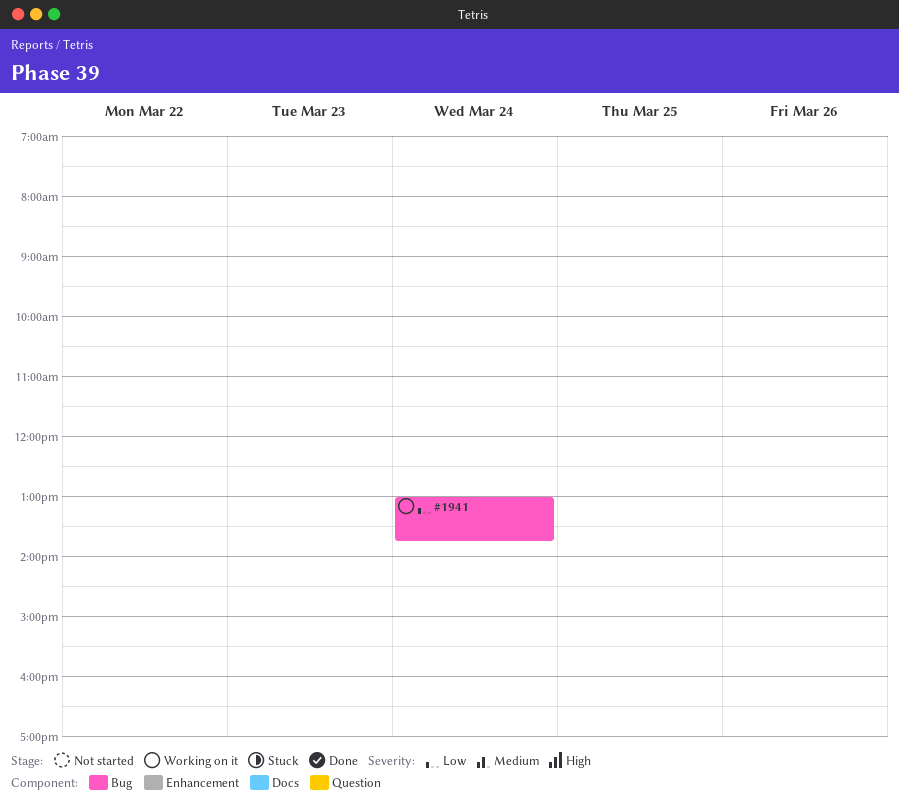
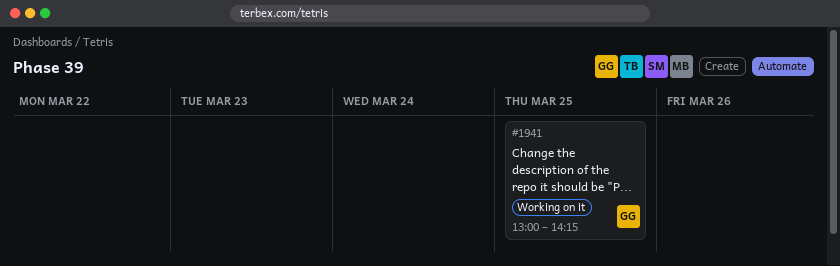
#1941, day: Mar 24 -> Mar 25
#1941, ends: 13:45 -> 14:15

